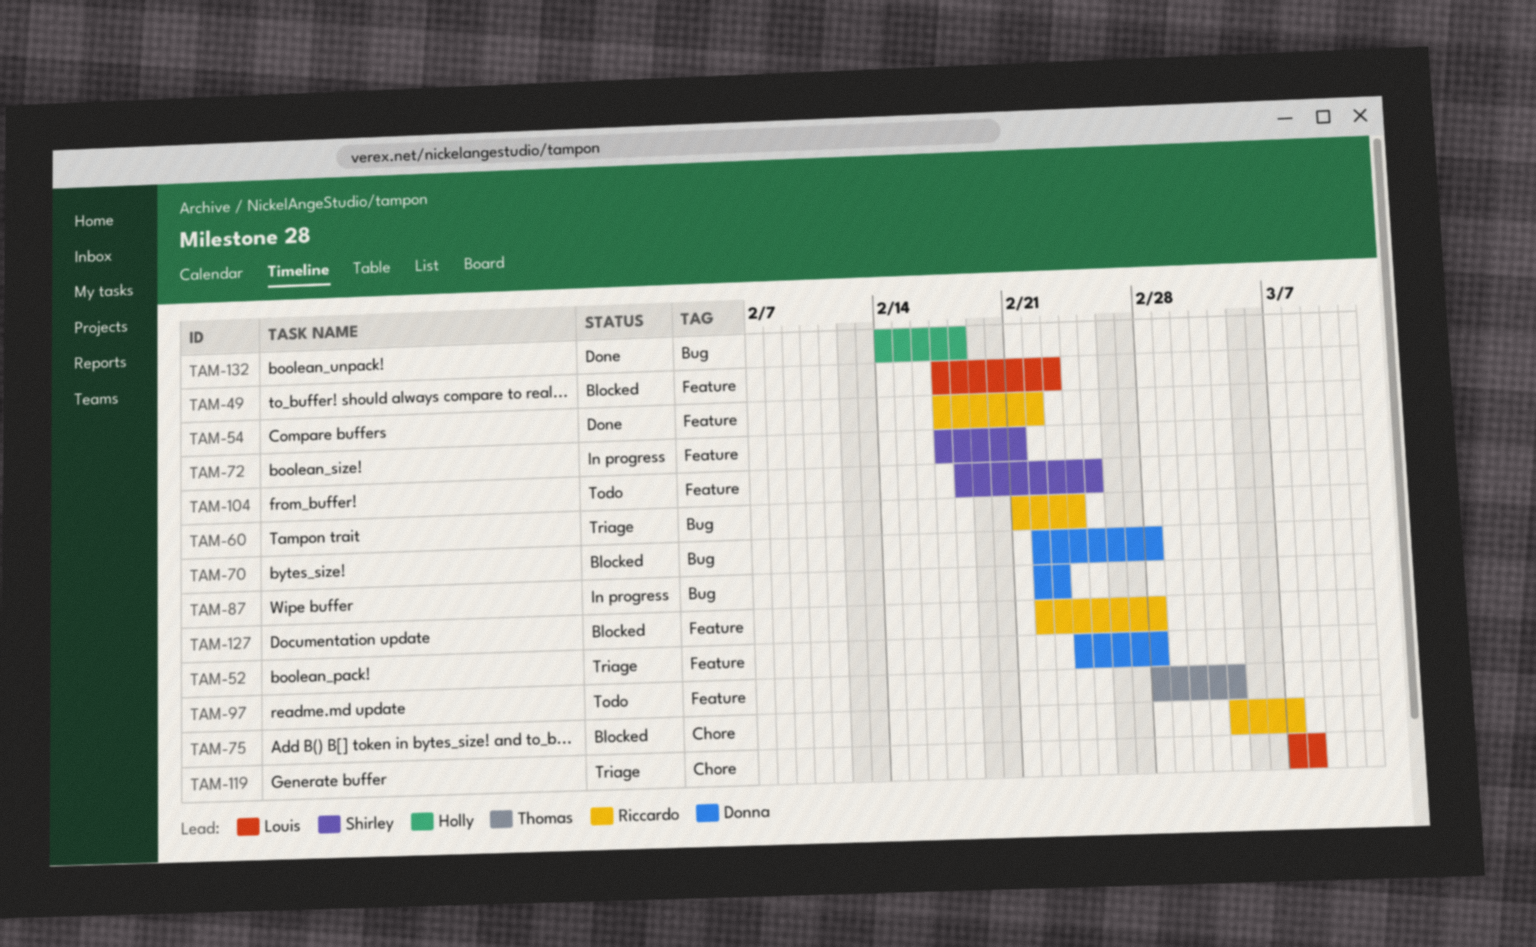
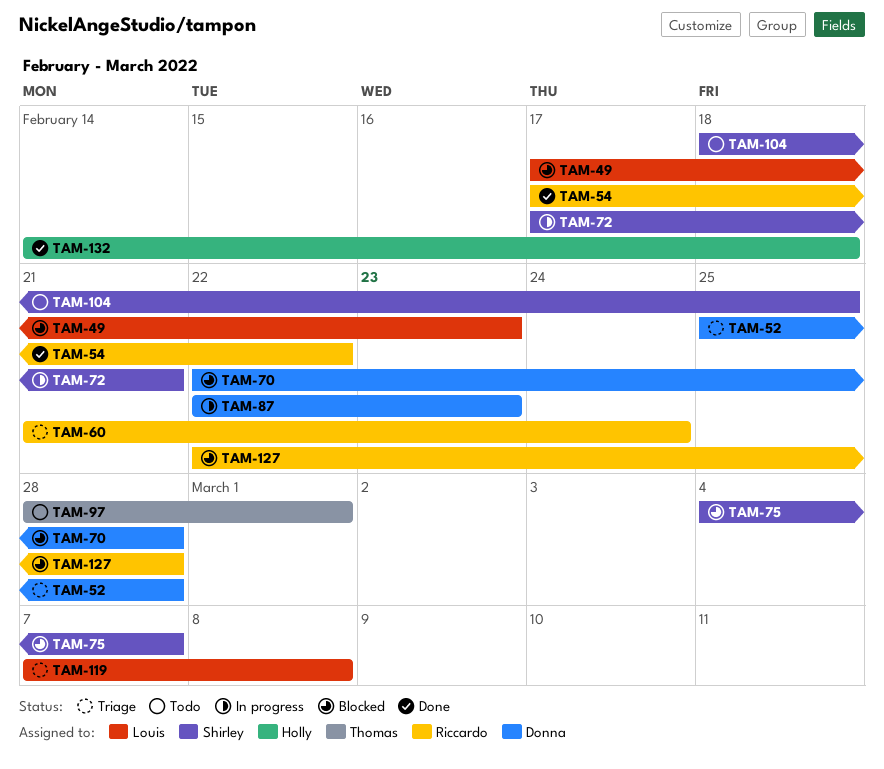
TAM-52, start: Feb 24 -> Feb 25
TAM-75, owner: Riccardo -> Shirley
TAM-97, due: Mar 4 -> Mar 1

